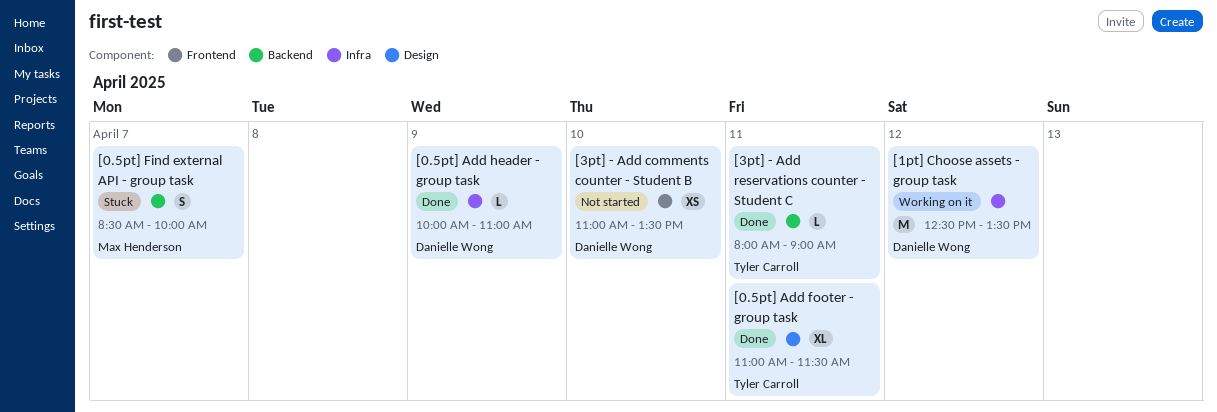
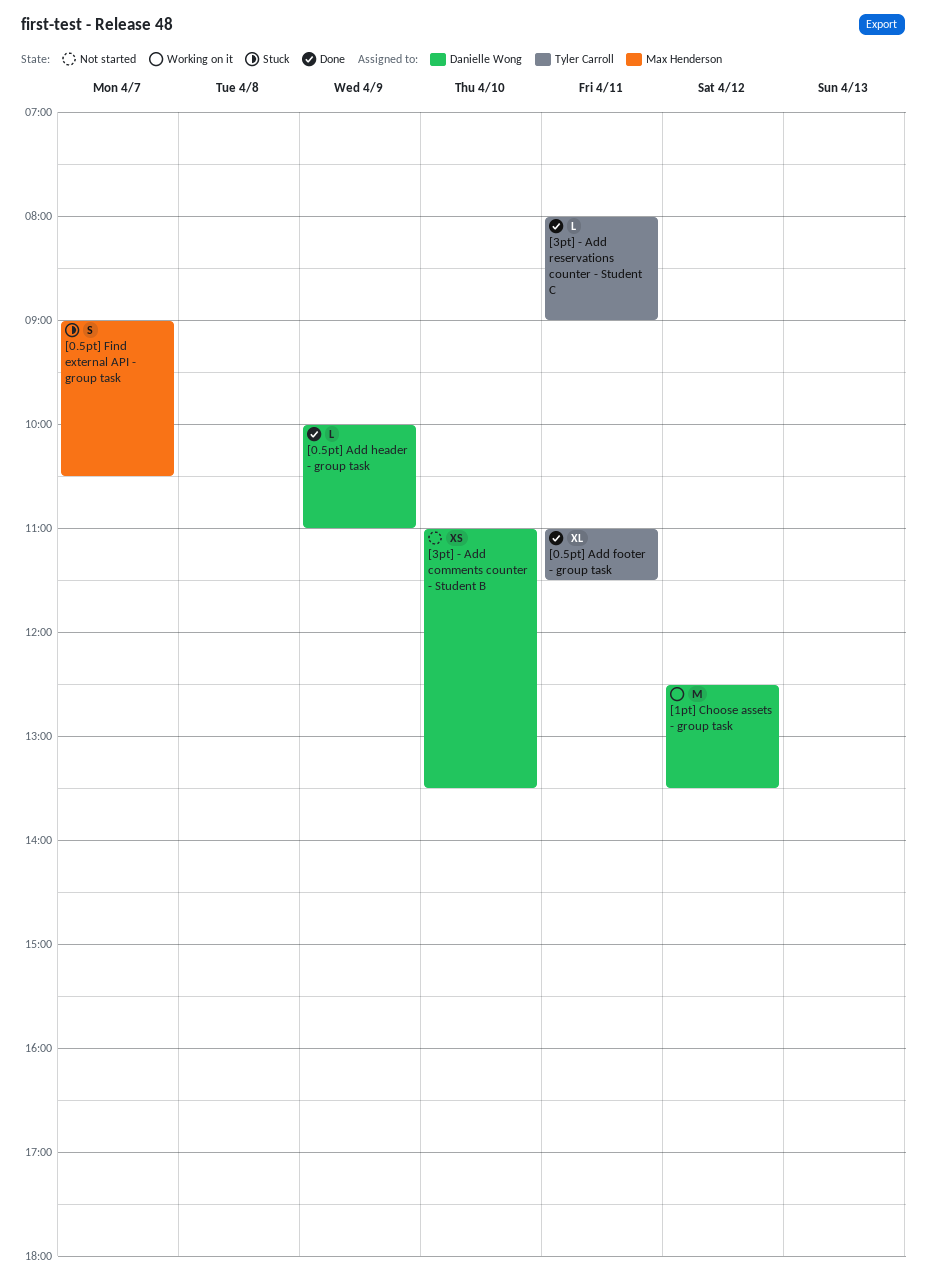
[0.5pt] Find external API - group task, begins: 08:30 -> 09:00
[0.5pt] Find external API - group task, ends: 10:00 -> 10:30

